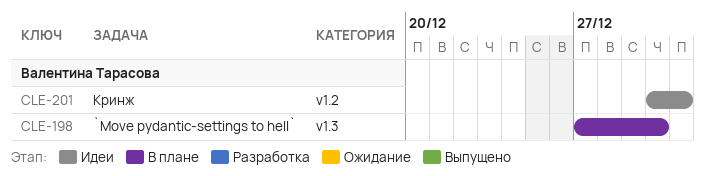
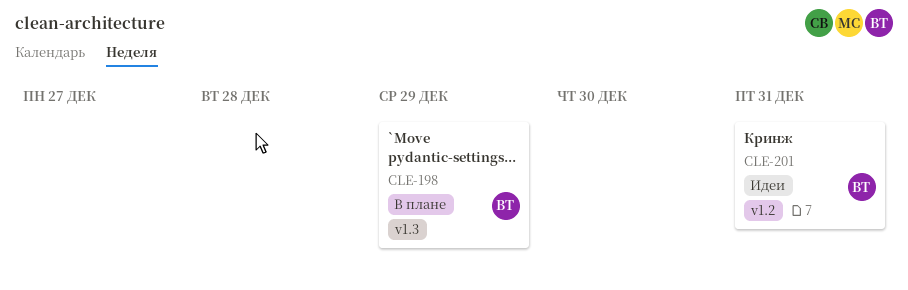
CLE-198, due: Dec 30 -> Dec 29

